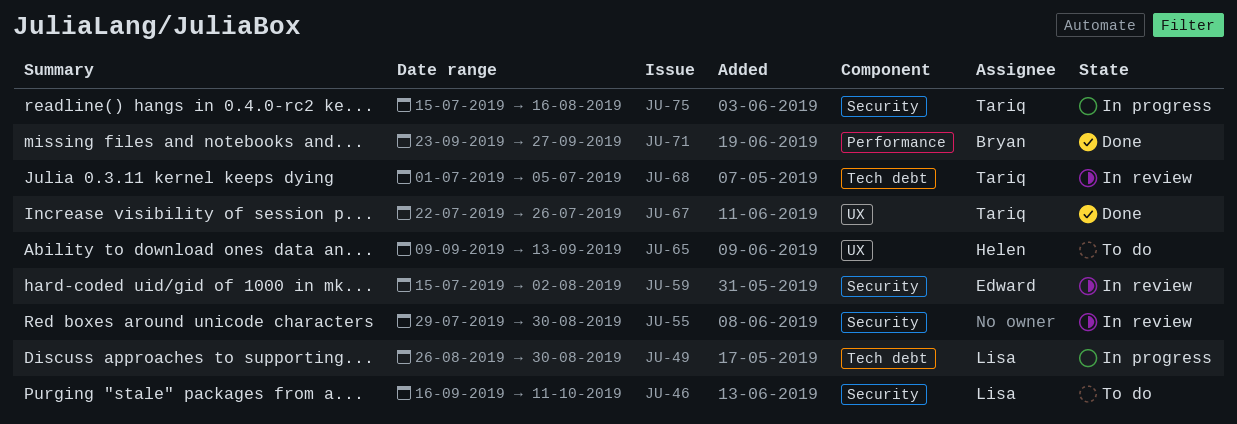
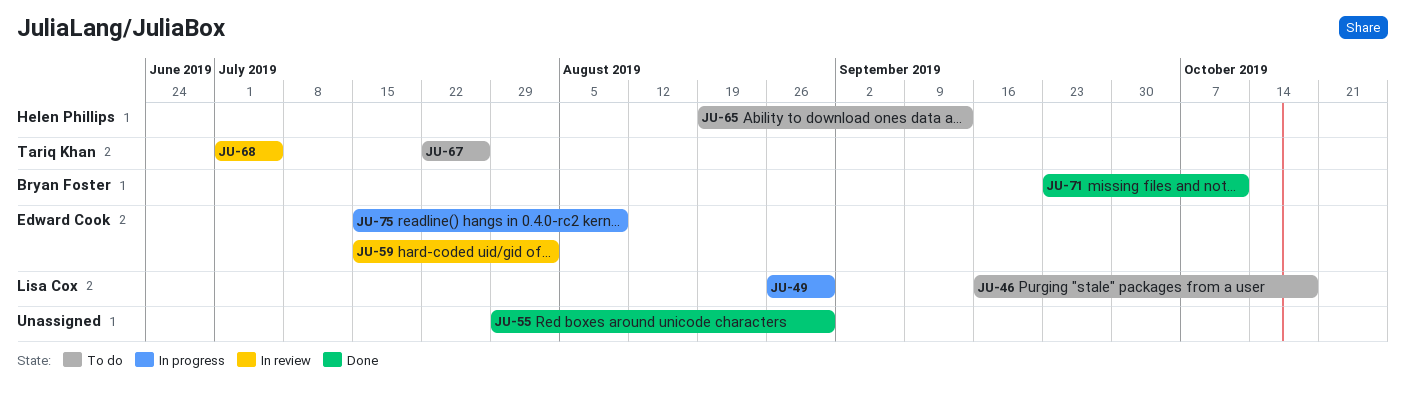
JU-46, due: Oct 11 -> Oct 18
JU-55, status: In review -> Done
JU-65, start: Sep 9 -> Aug 19
JU-67, status: Done -> To do
JU-71, due: Sep 27 -> Oct 11
JU-75, owner: Tariq Khan -> Edward Cook
JU-75, due: Aug 16 -> Aug 9

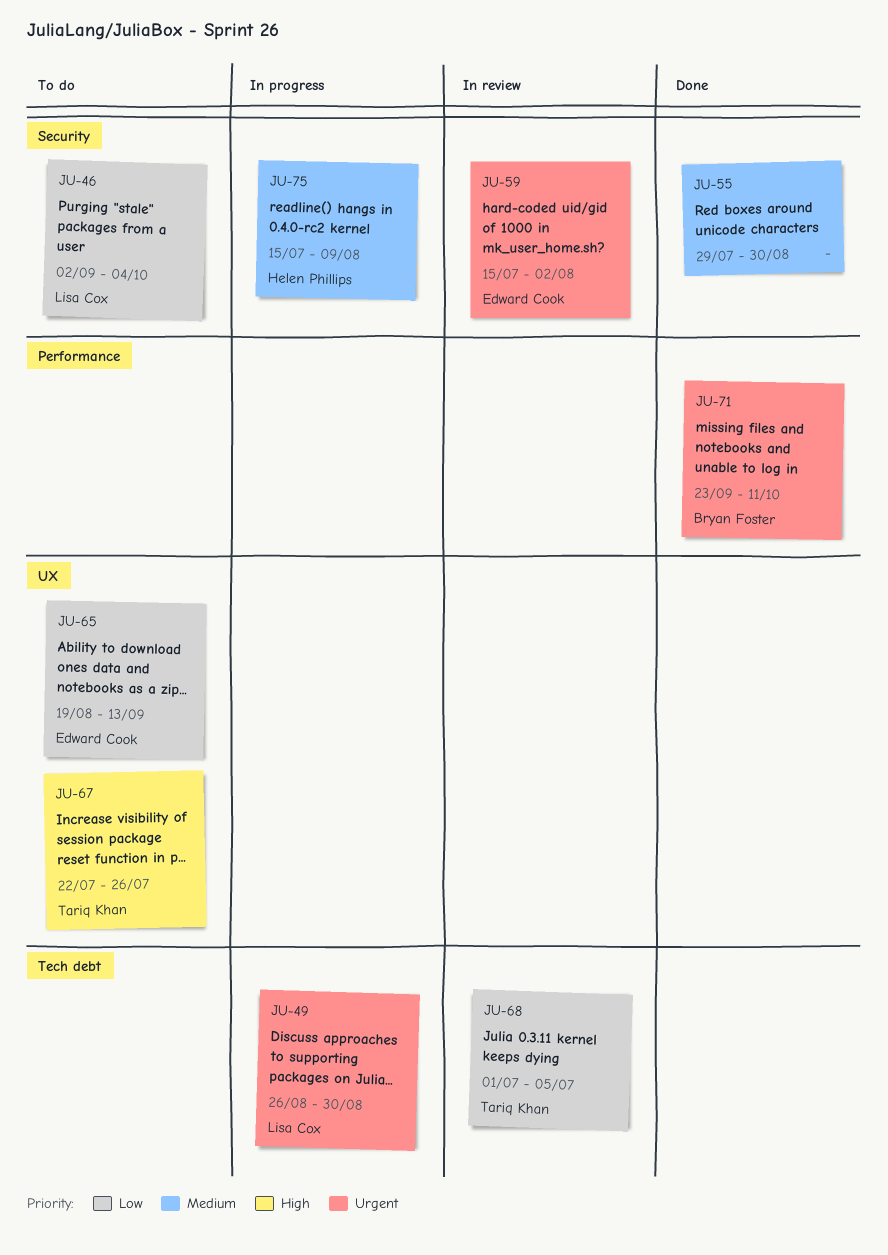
JU-46, start: Sep 16 -> Sep 2
JU-46, due: Oct 18 -> Oct 4
JU-65, owner: Helen Phillips -> Edward Cook
JU-75, owner: Edward Cook -> Helen Phillips

